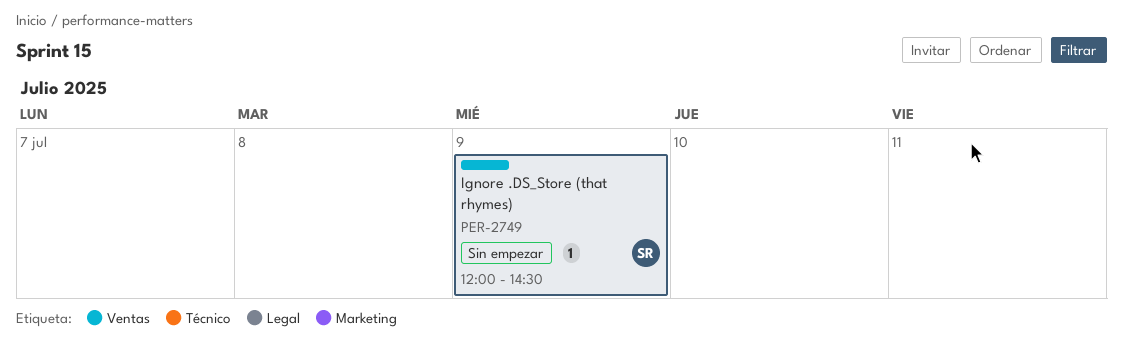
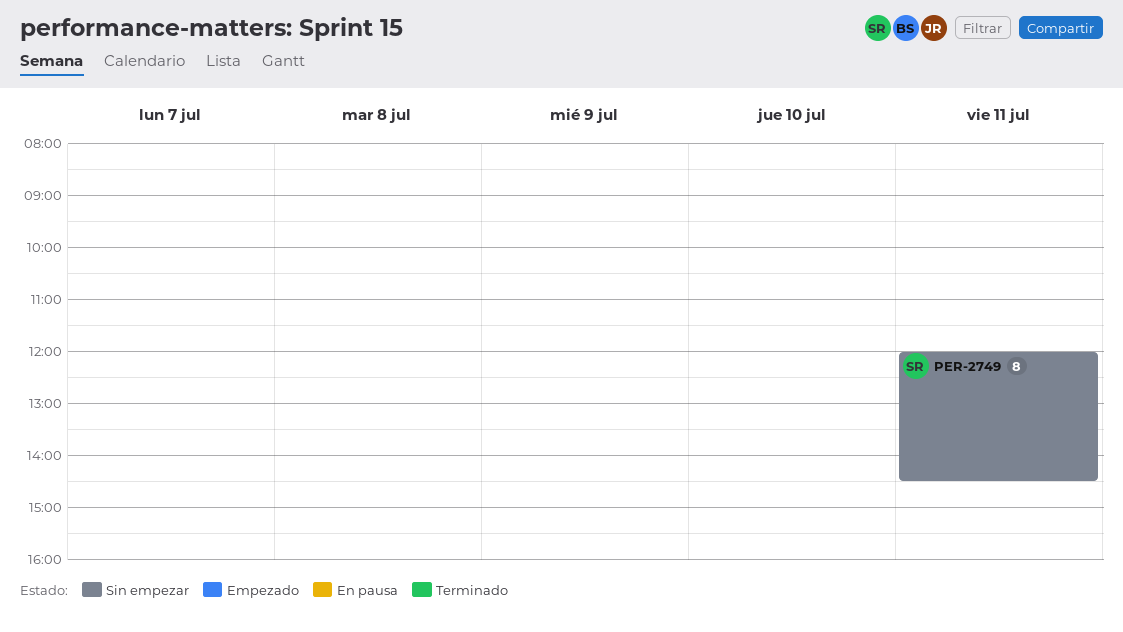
PER-2749, estimate: 1 -> 8
PER-2749, day: Jul 9 -> Jul 11

